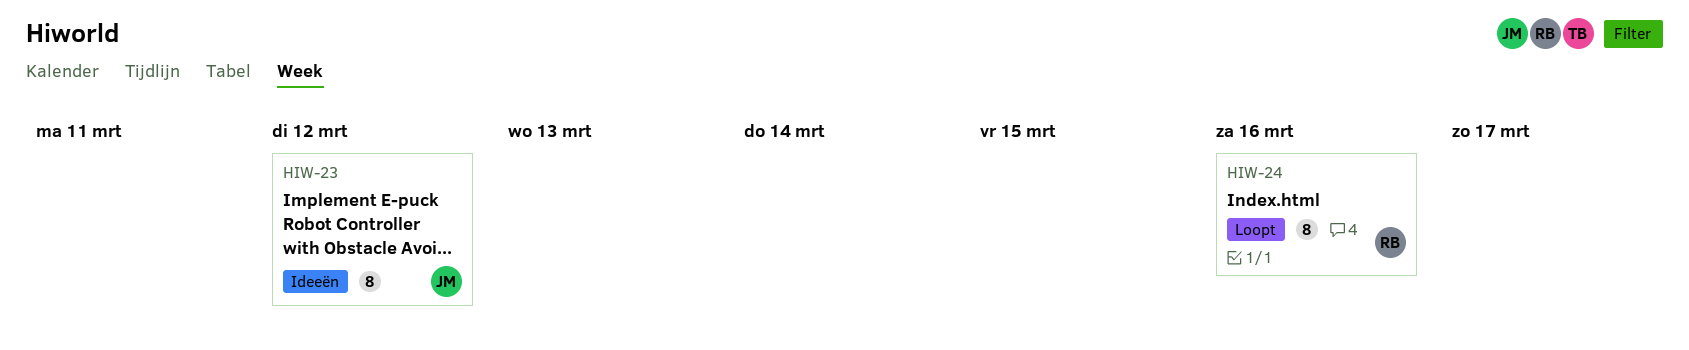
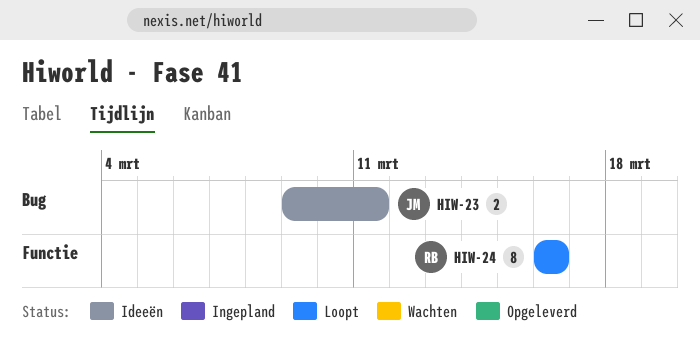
HIW-23, estimate: 8 -> 2
HIW-23, due: Mar 12 -> Mar 11

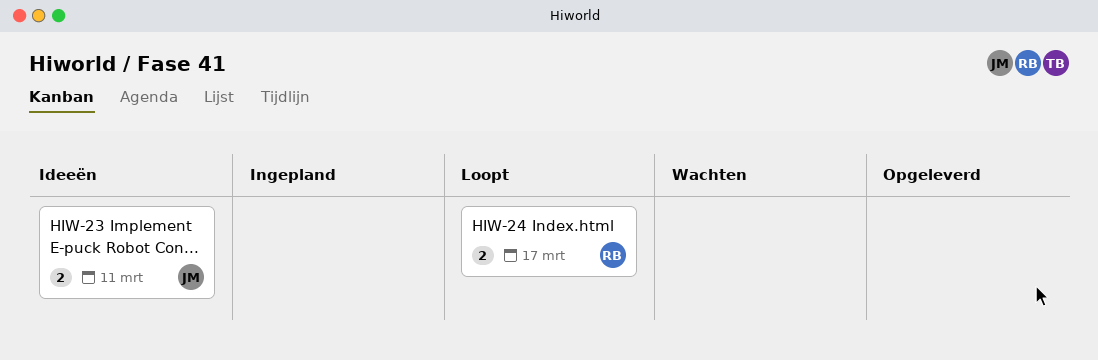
HIW-24, estimate: 8 -> 2
HIW-24, due: Mar 16 -> Mar 17

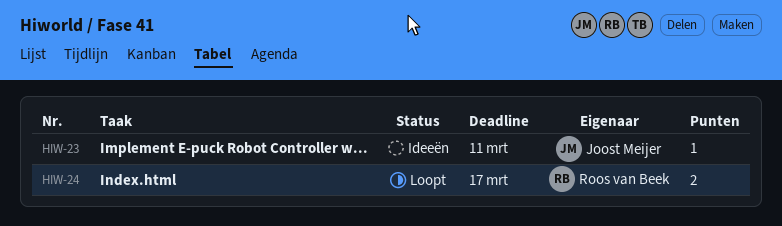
HIW-23, estimate: 2 -> 1

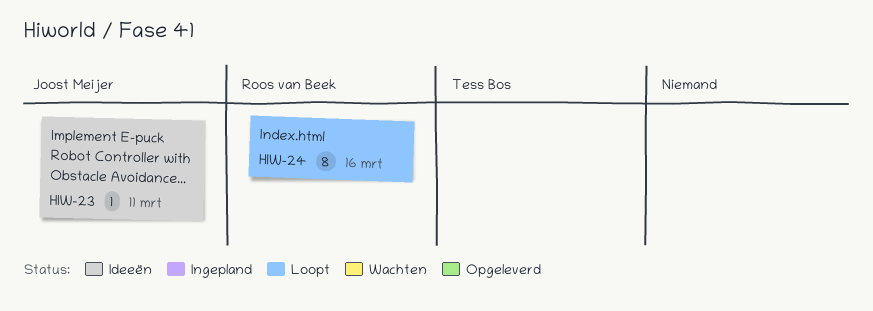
HIW-24, estimate: 2 -> 8
HIW-24, due: Mar 17 -> Mar 16

